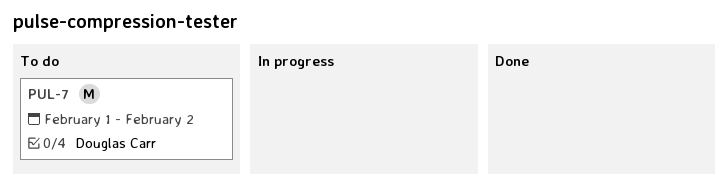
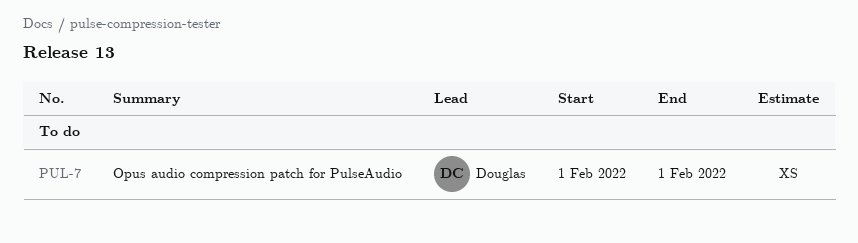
PUL-7, estimate: M -> XS
PUL-7, due: Feb 2 -> Feb 1

